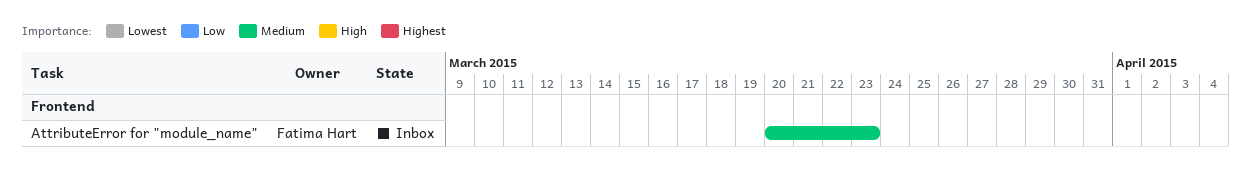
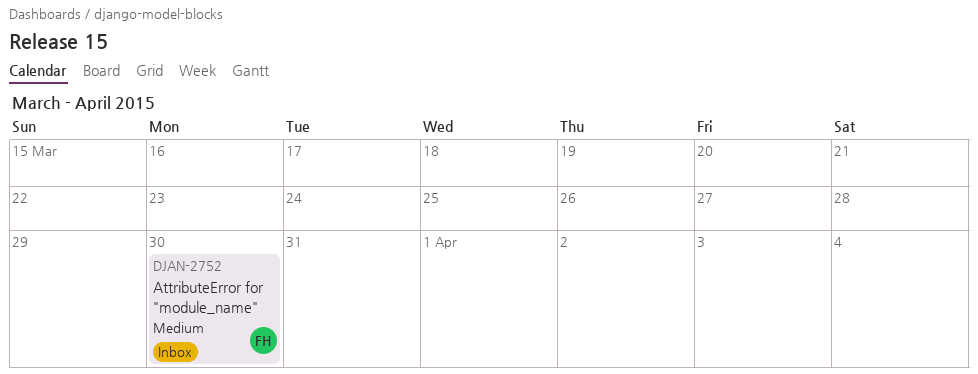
AttributeError for "module_name", due: Mar 23 -> Mar 30

